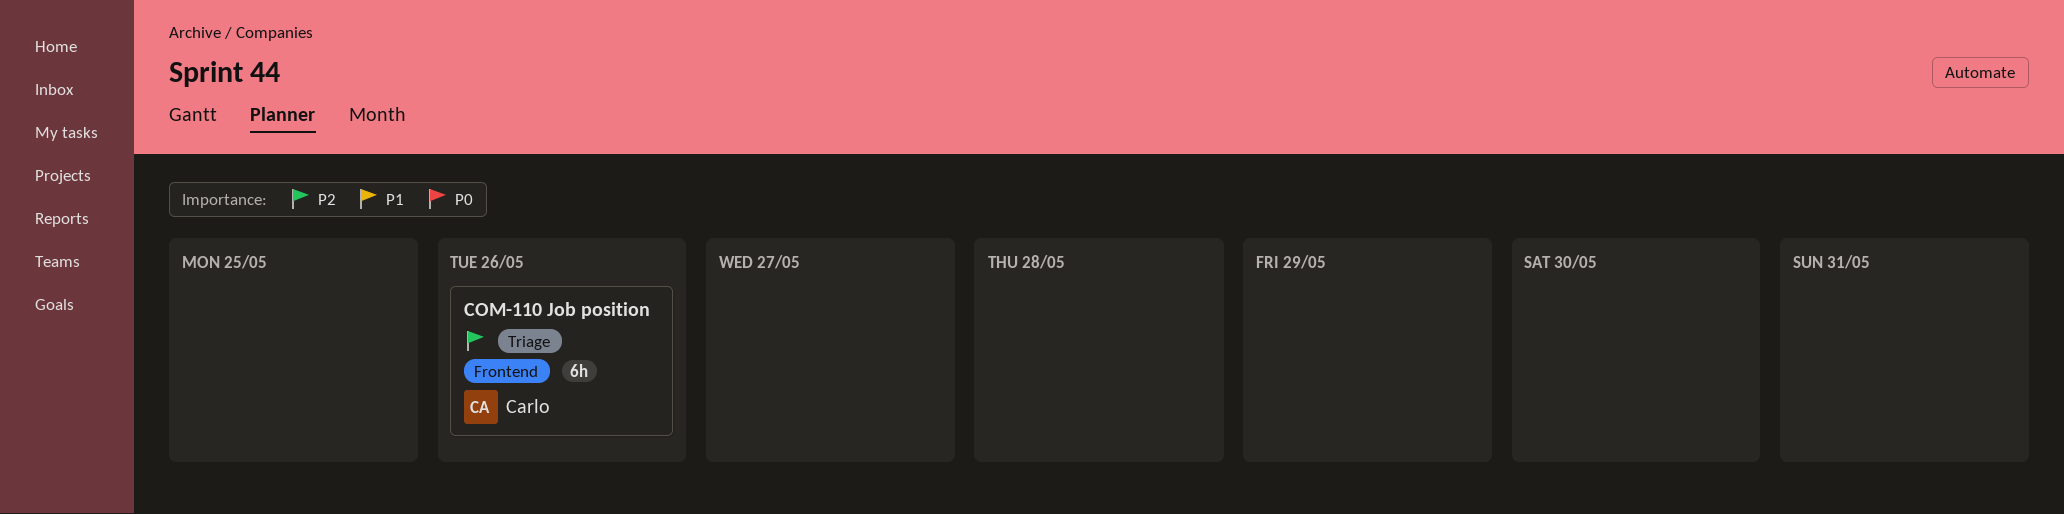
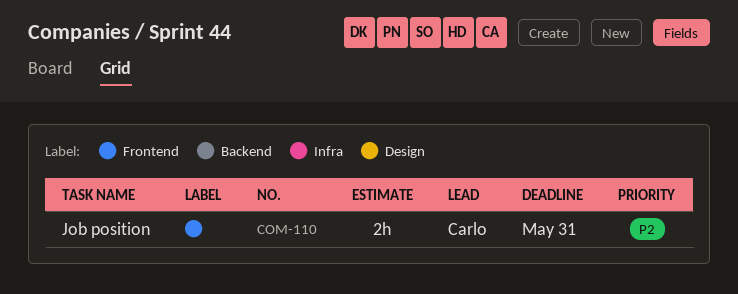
COM-110, estimate: 6h -> 2h
COM-110, due: May 26 -> May 31

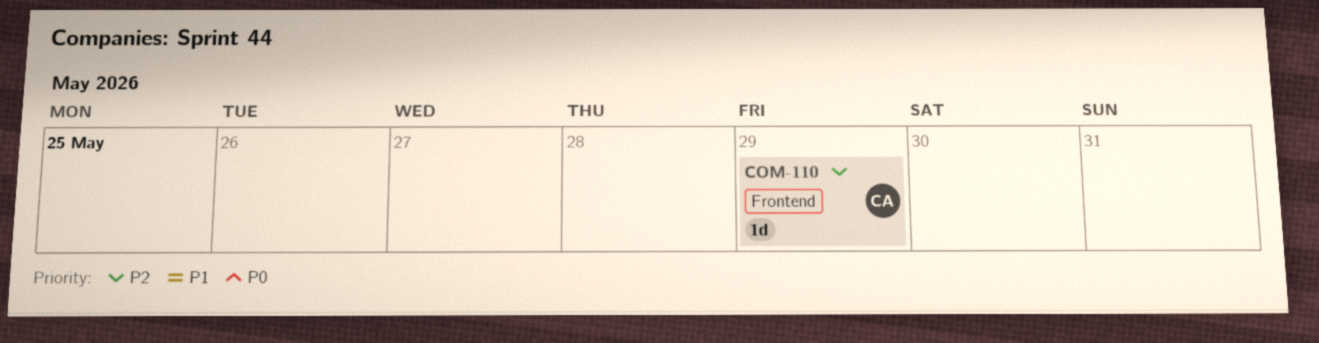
COM-110, estimate: 2h -> 1d
COM-110, due: May 31 -> May 29

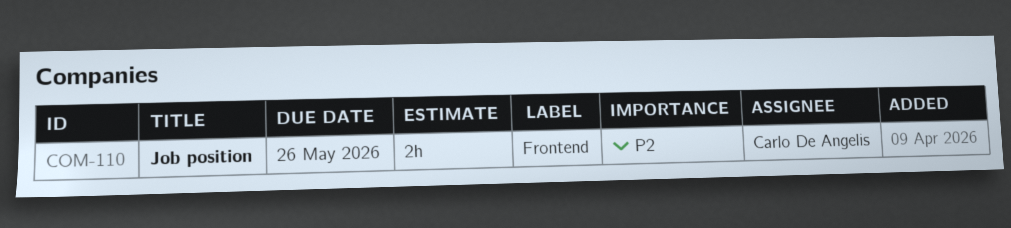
COM-110, estimate: 1d -> 2h
COM-110, due: May 29 -> May 26

